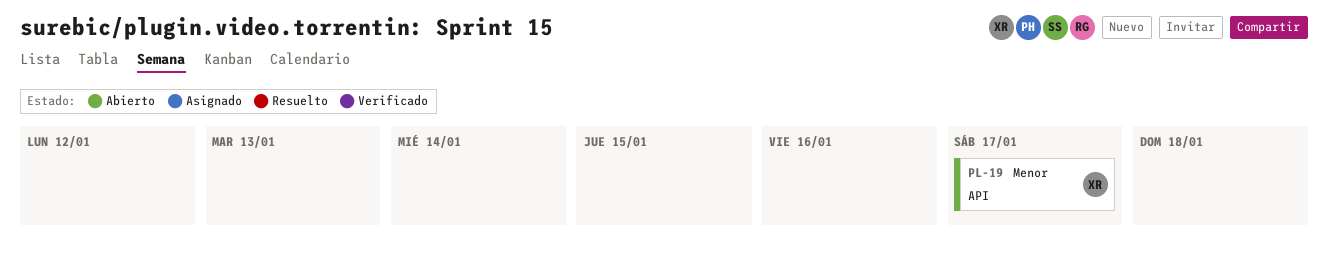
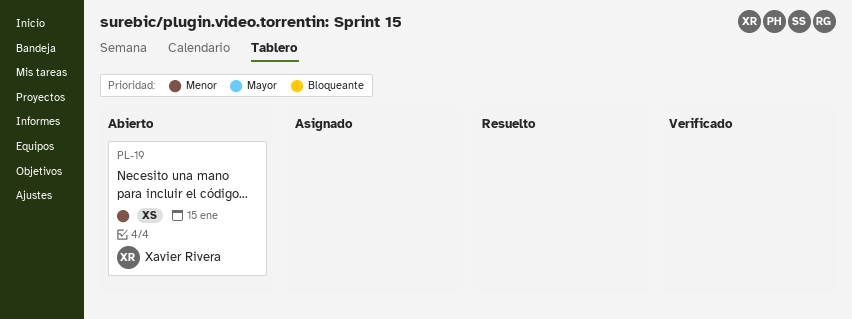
PL-19, due: Jan 17 -> Jan 15

